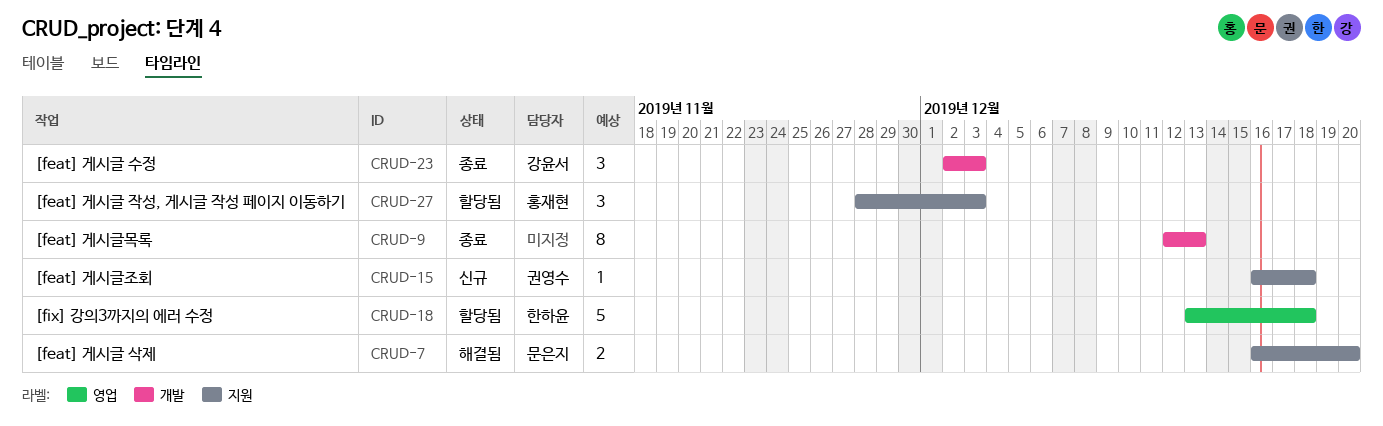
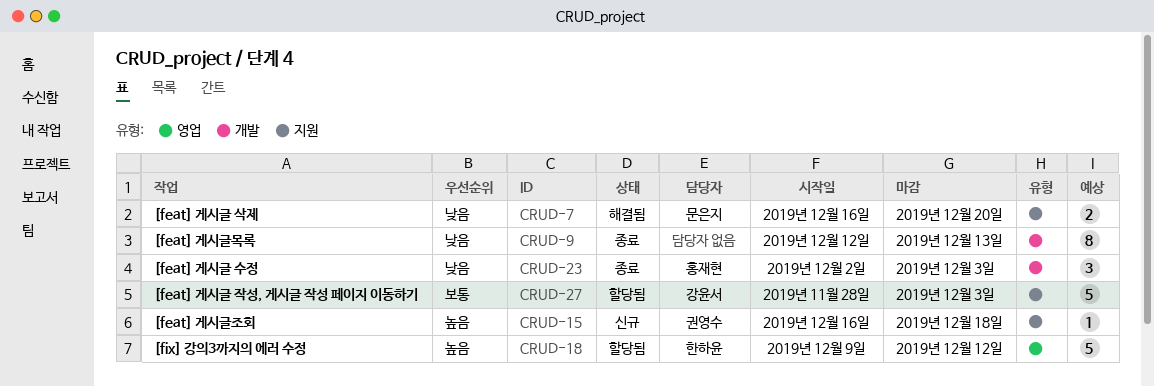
CRUD-18, start: Dec 13 -> Dec 9
CRUD-18, due: Dec 18 -> Dec 12
CRUD-23, owner: 강윤서 -> 홍재현
CRUD-27, owner: 홍재현 -> 강윤서
CRUD-27, estimate: 3 -> 5

